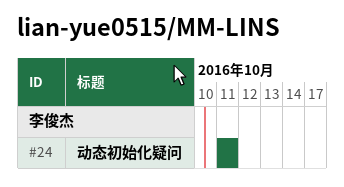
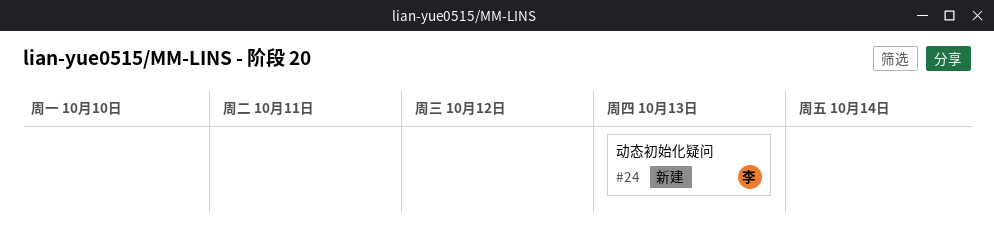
#24, due: Oct 11 -> Oct 13

